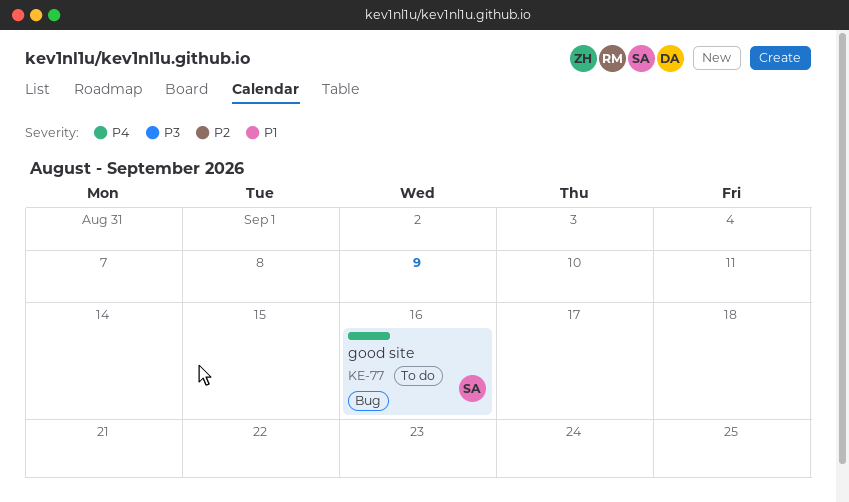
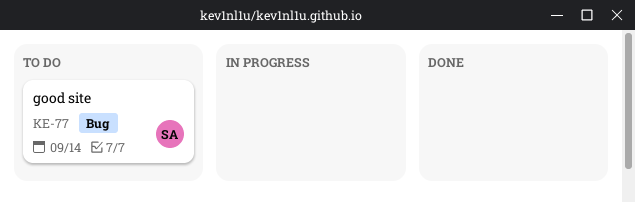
KE-77, due: Sep 16 -> Sep 14

